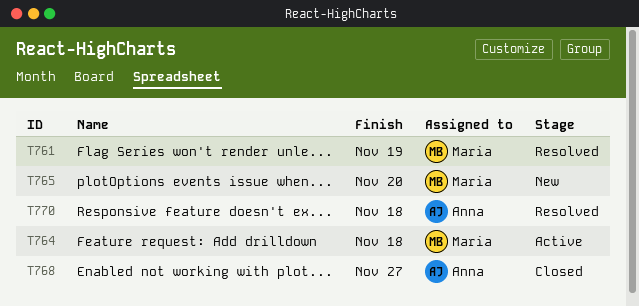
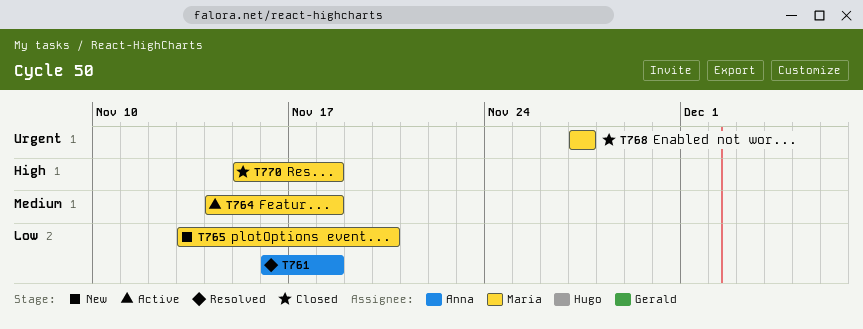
T761, owner: Maria -> Anna
T761, due: Nov 19 -> Nov 18
T768, owner: Anna -> Maria
T770, status: Resolved -> Closed
T770, owner: Anna -> Maria

